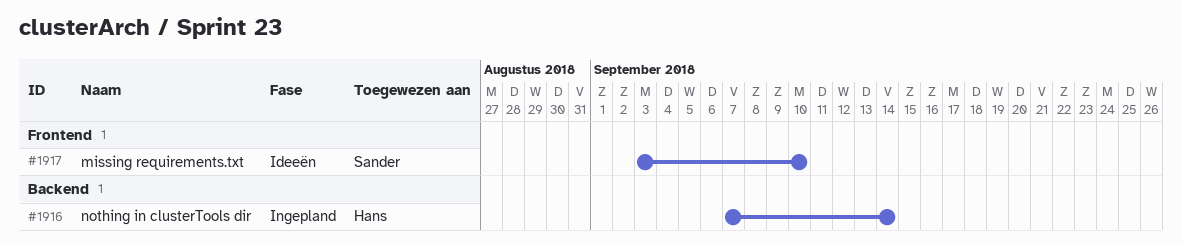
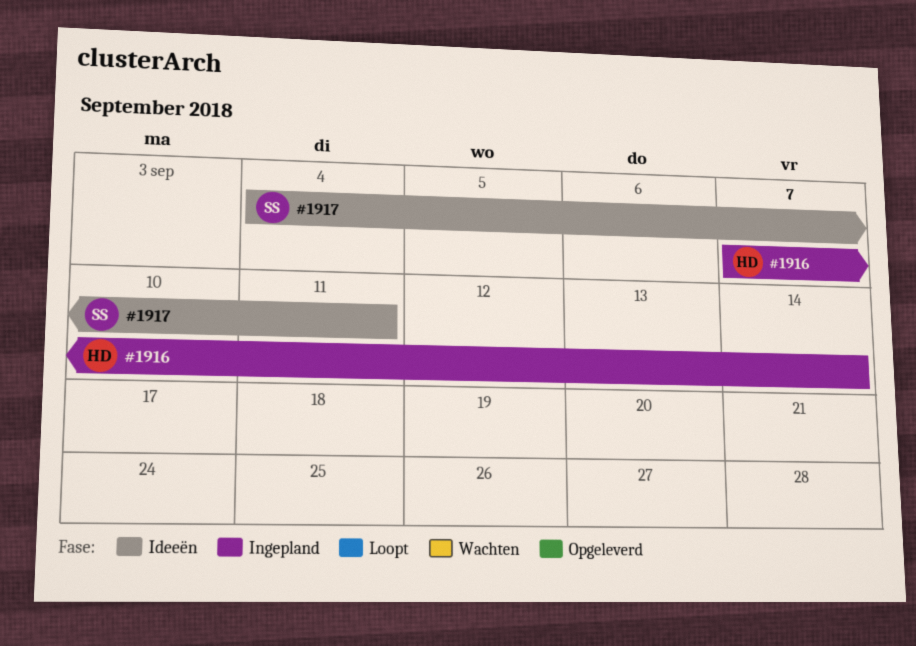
#1917, start: Sep 3 -> Sep 4
#1917, due: Sep 10 -> Sep 11

